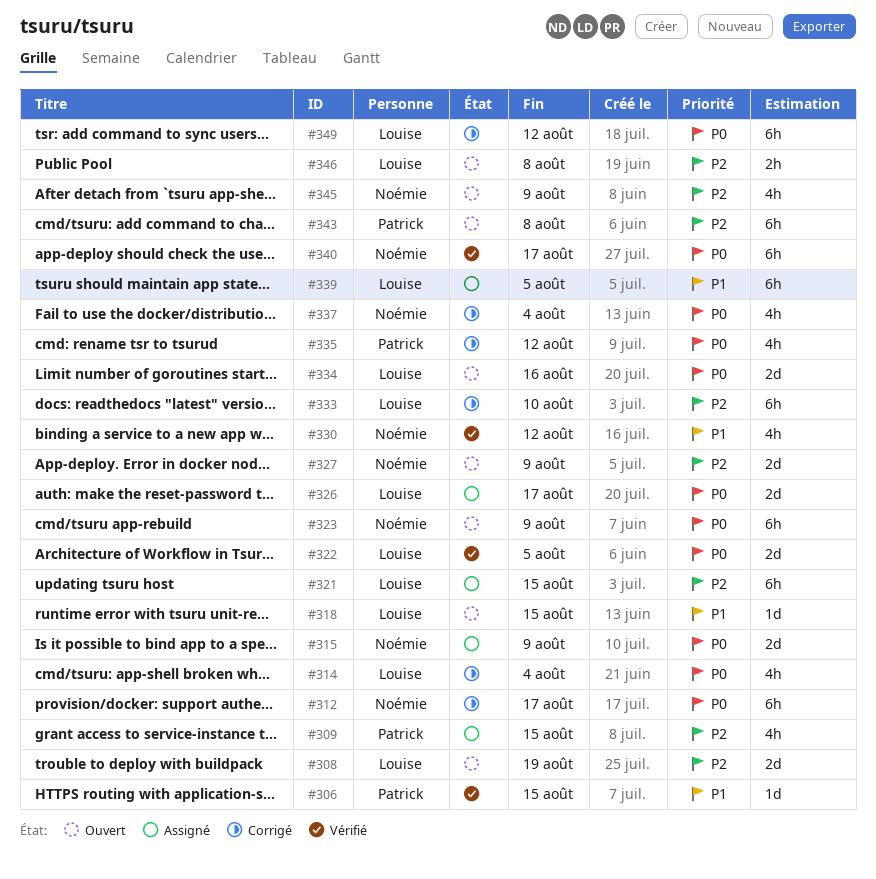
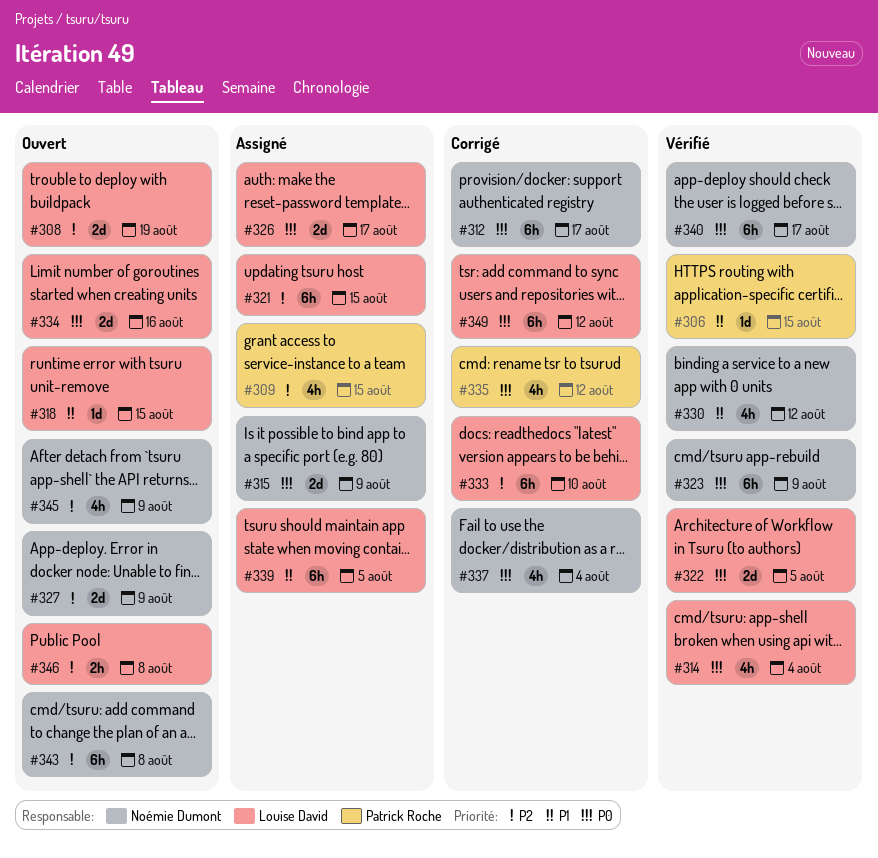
#314, status: Corrigé -> Vérifié
#323, status: Ouvert -> Vérifié
#343, owner: Patrick Roche -> Noémie Dumont

